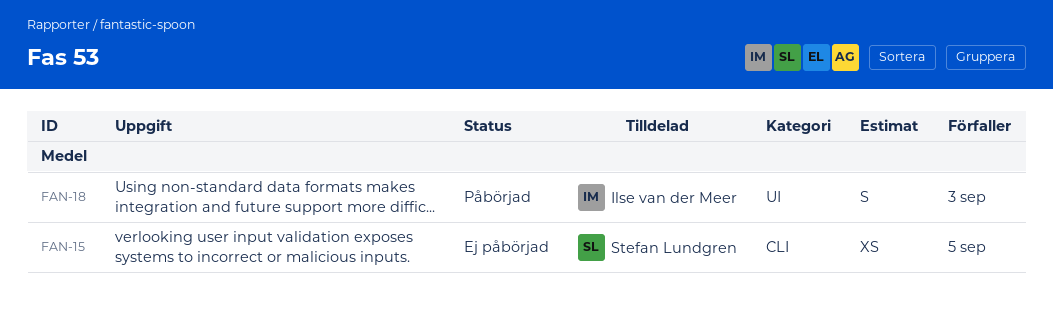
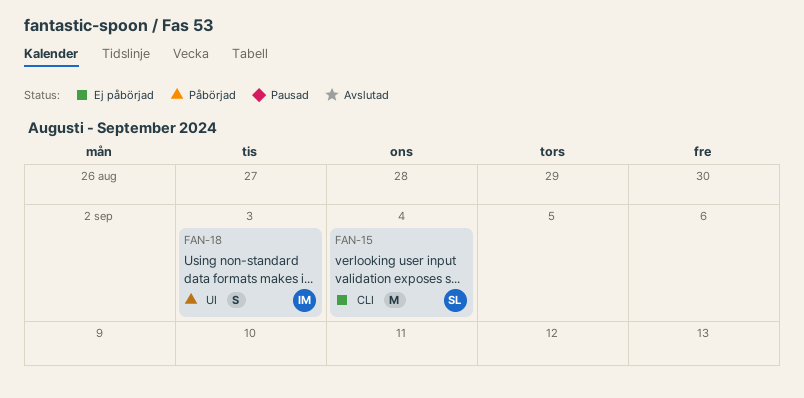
FAN-15, estimate: XS -> M
FAN-15, due: Sep 5 -> Sep 4

